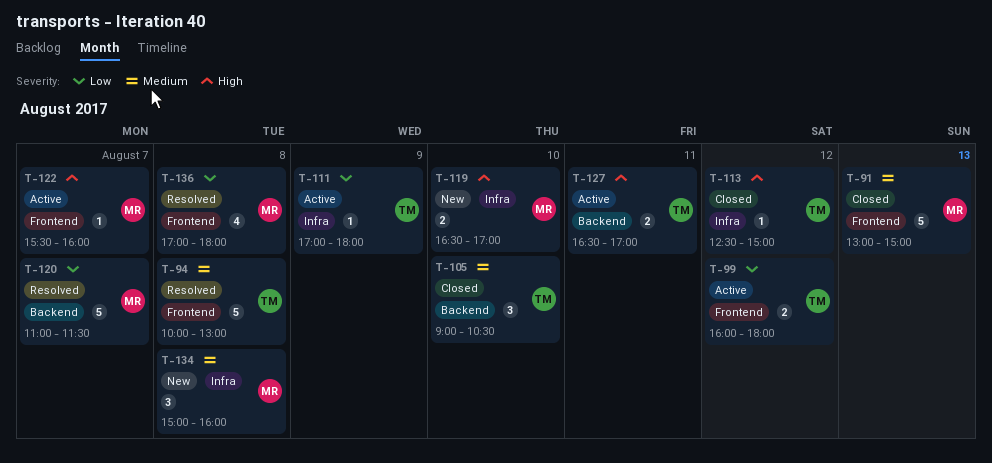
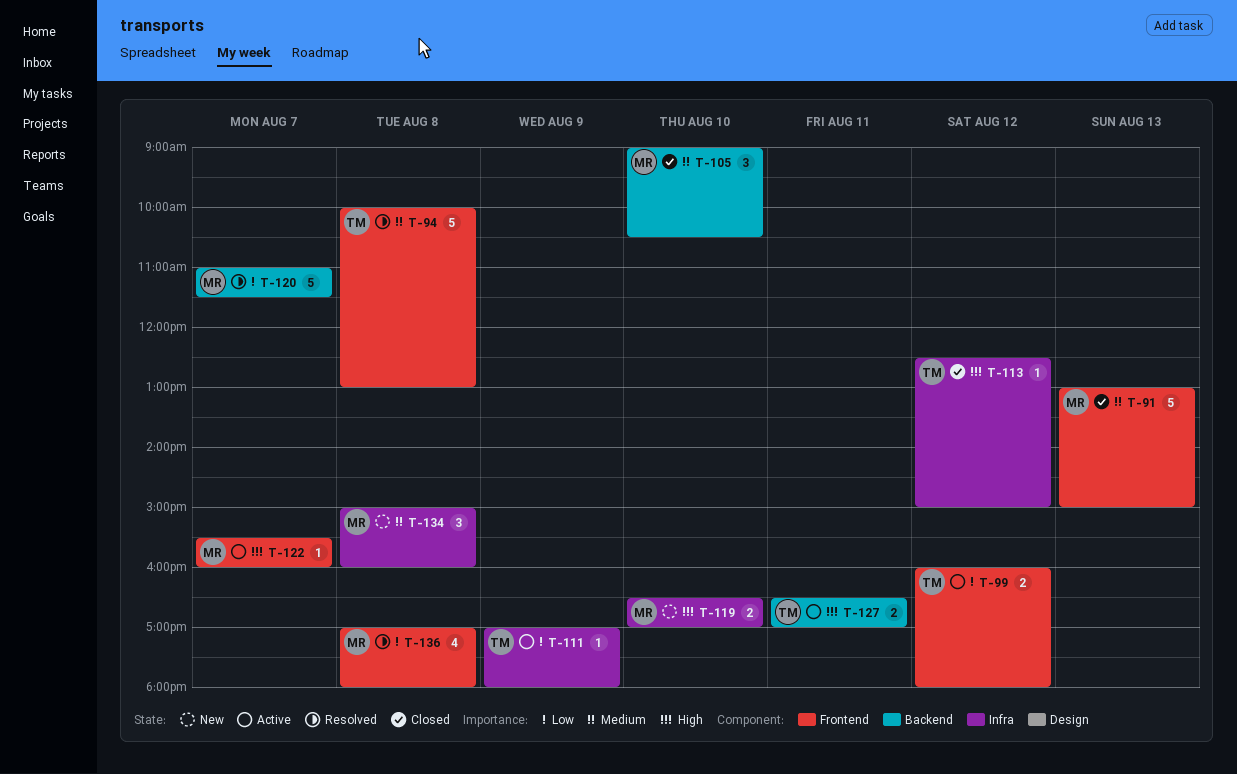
T-105, owner: TM -> MR

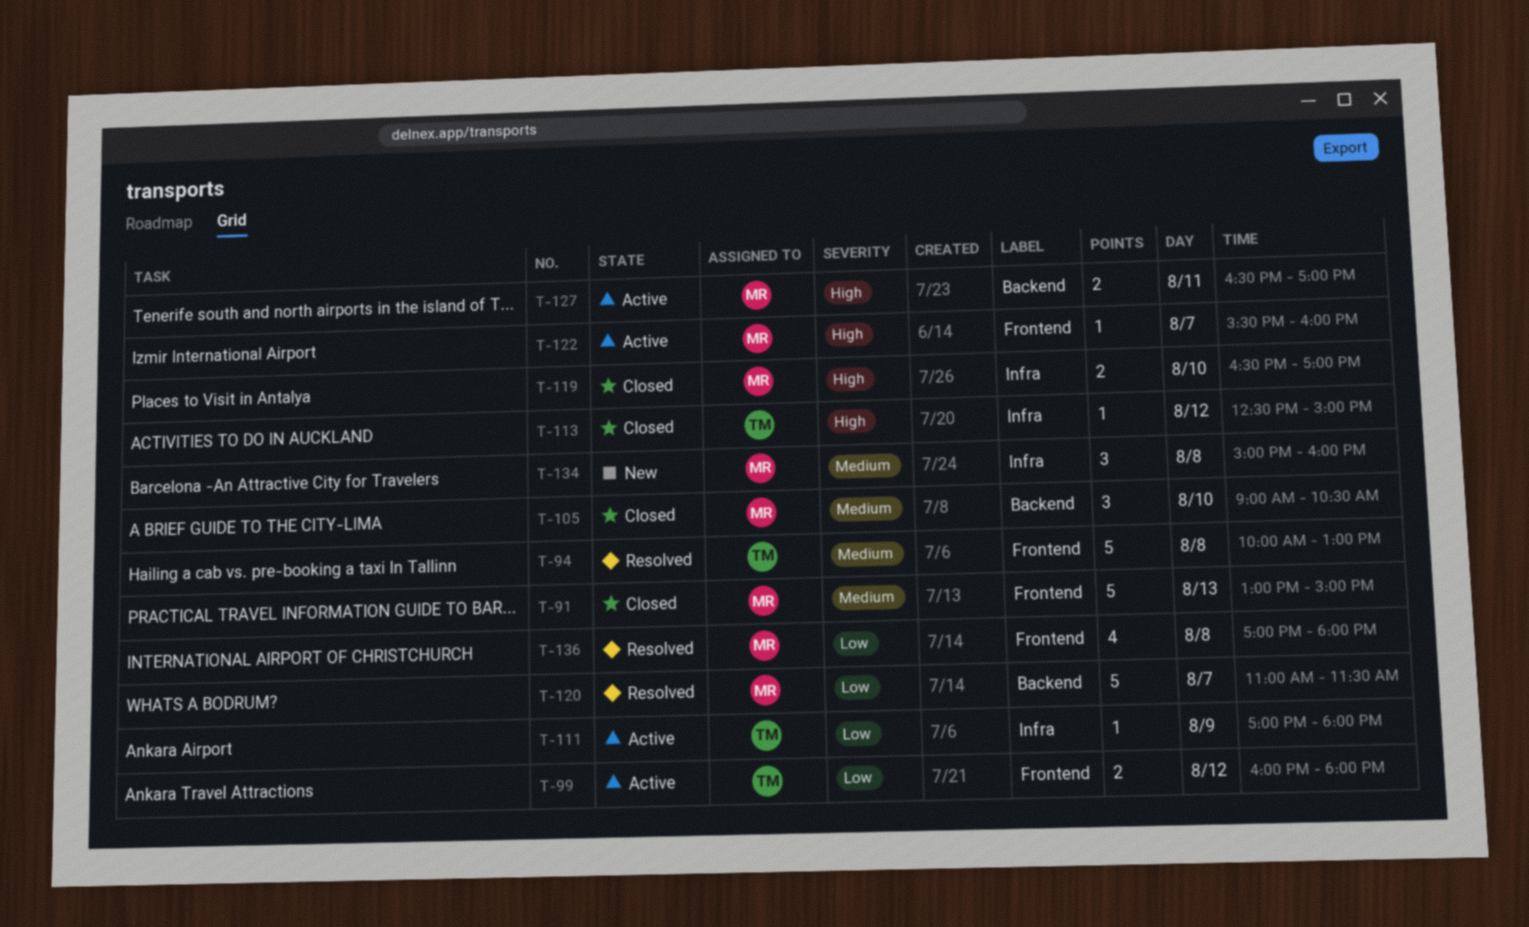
T-119, status: New -> Closed
T-127, owner: TM -> MR

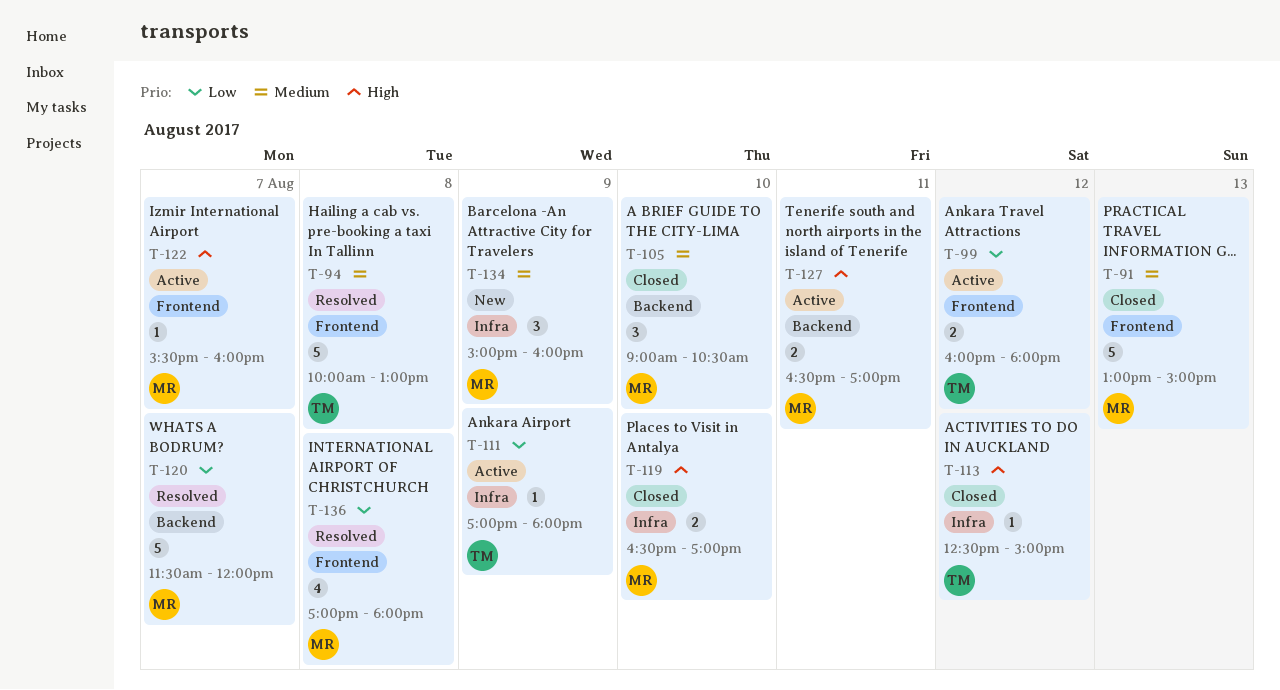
T-120, begins: 11:00 -> 11:30
T-120, ends: 11:30 -> 12:00
T-134, day: Aug 8 -> Aug 9

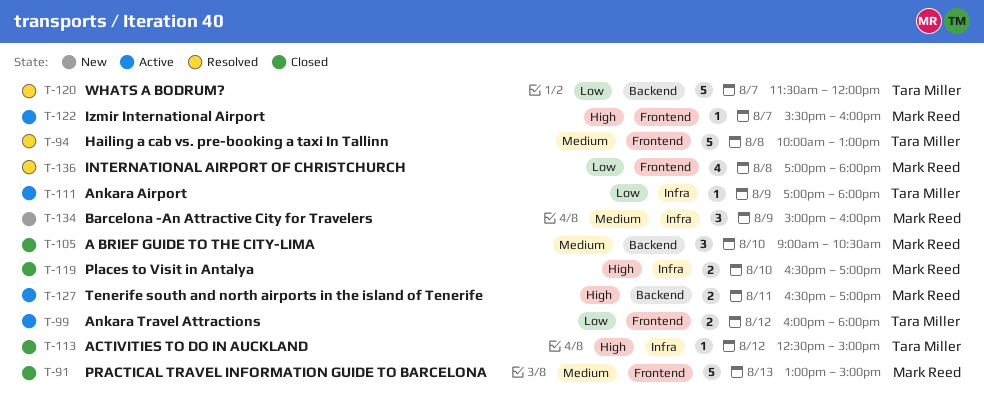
T-120, owner: Mark Reed -> Tara Miller

